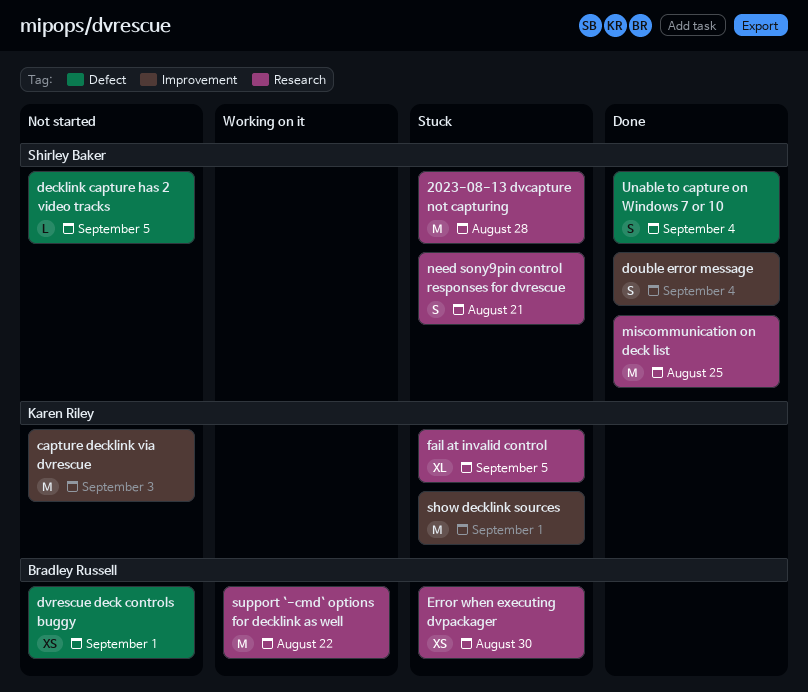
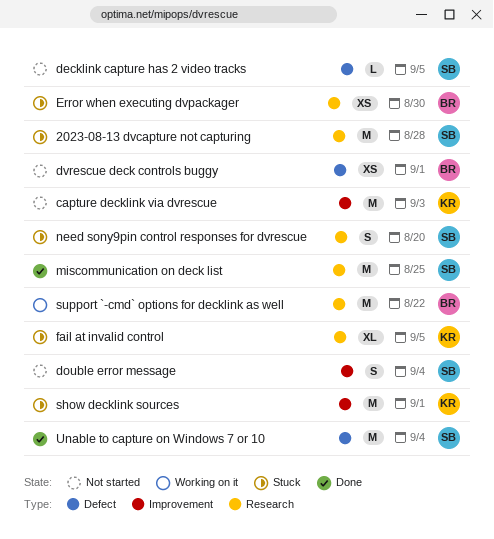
double error message, status: Done -> Not started
need sony9pin control responses for dvrescue, due: Aug 21 -> Aug 20
Unable to capture on Windows 7 or 10, estimate: S -> M

